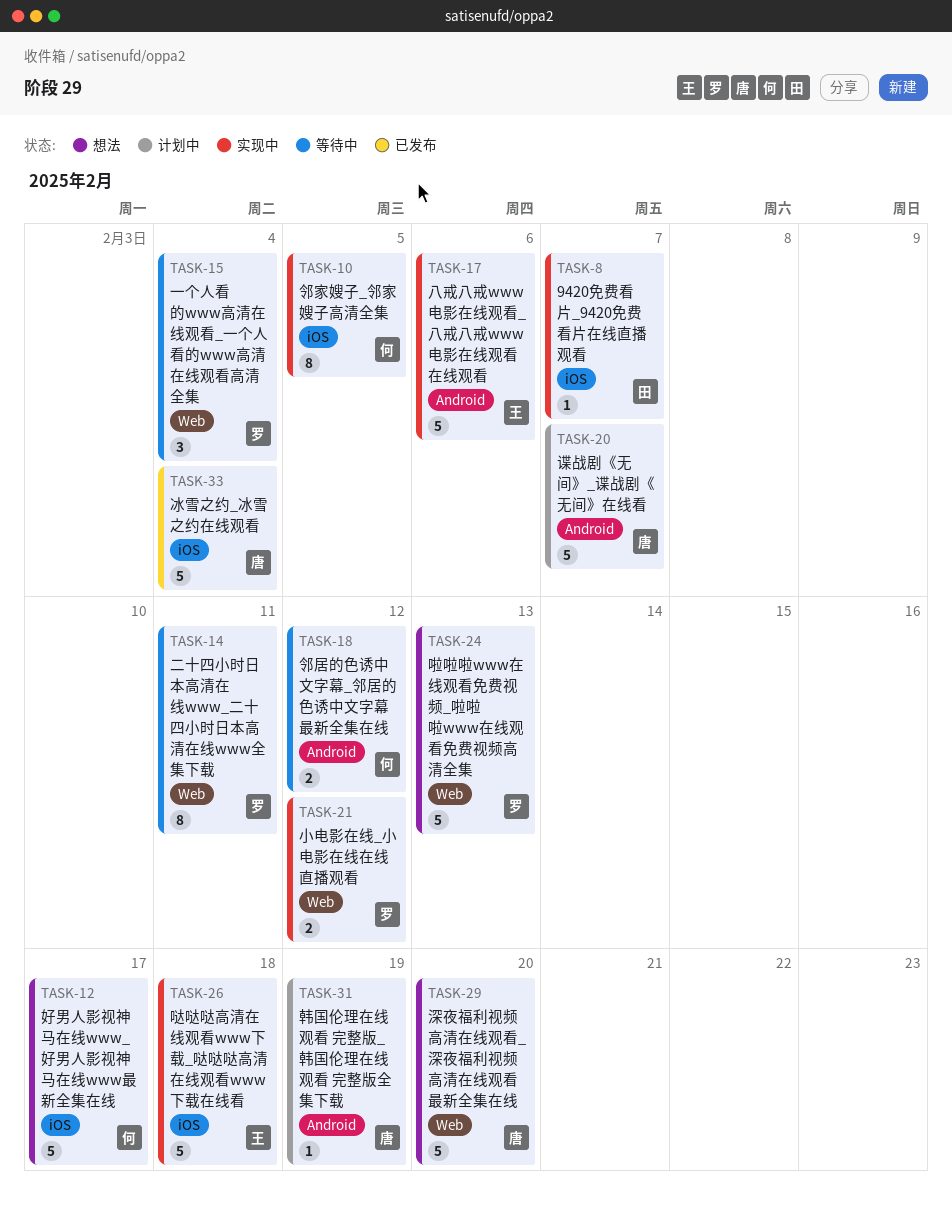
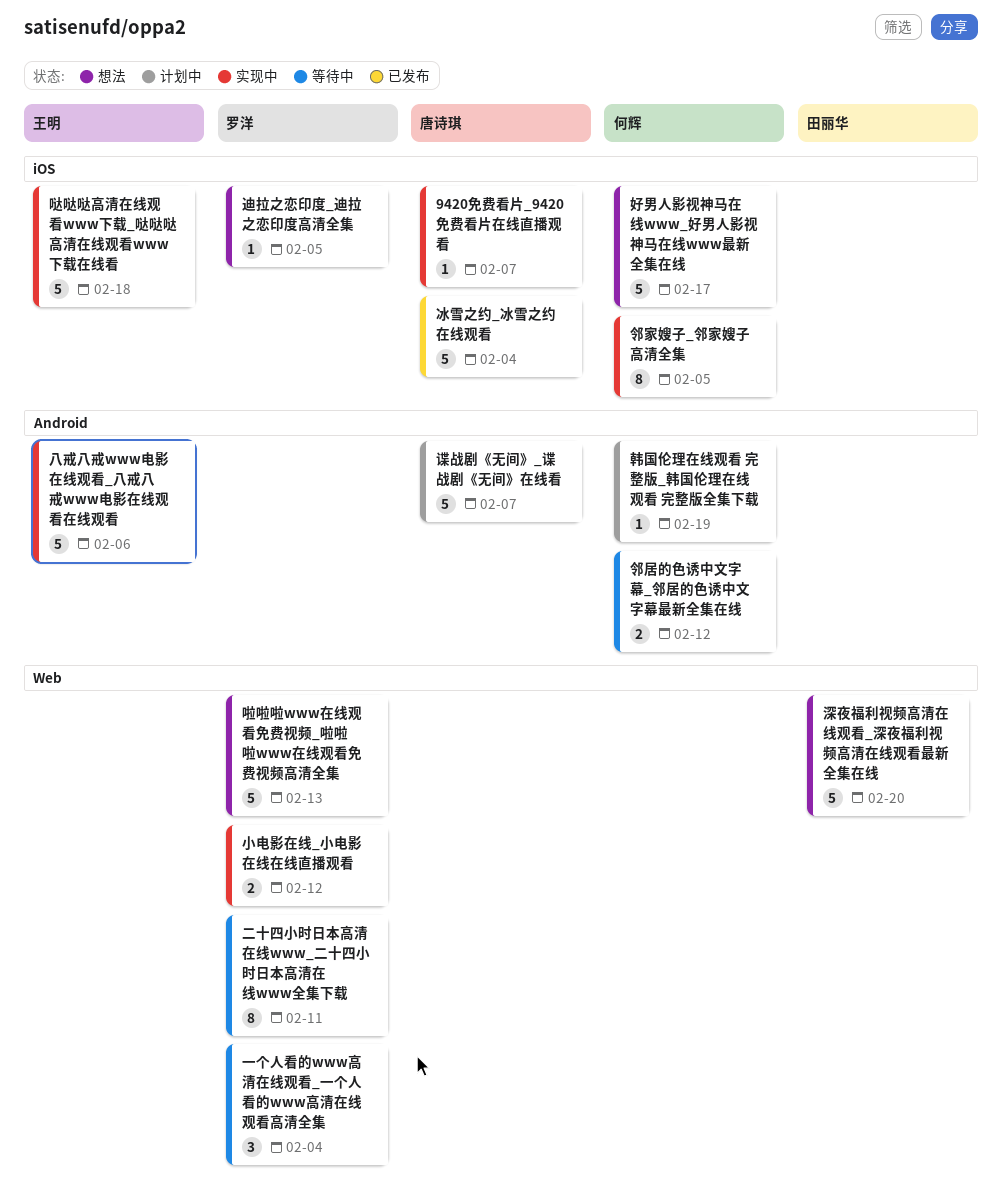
9420免费看片_9420免费看片在线直播观看, owner: 田丽华 -> 唐诗琪
深夜福利视频高清在线观看_深夜福利视频高清在线观看最新全集在线, owner: 唐诗琪 -> 田丽华
迪拉之恋印度_迪拉之恋印度高清全集: none -> present
韩国伦理在线观看 完整版_韩国伦理在线观看 完整版全集下载, owner: 唐诗琪 -> 何辉

